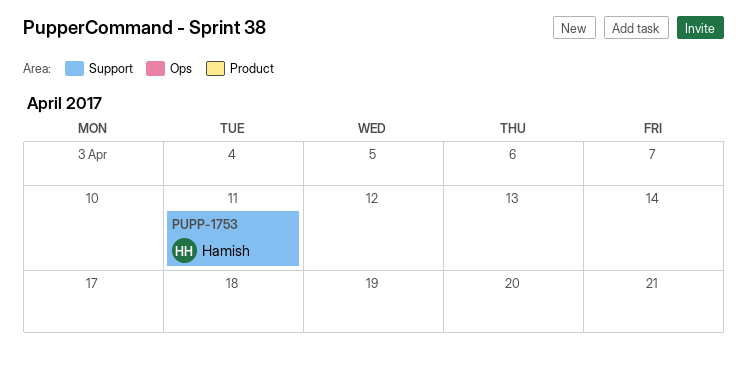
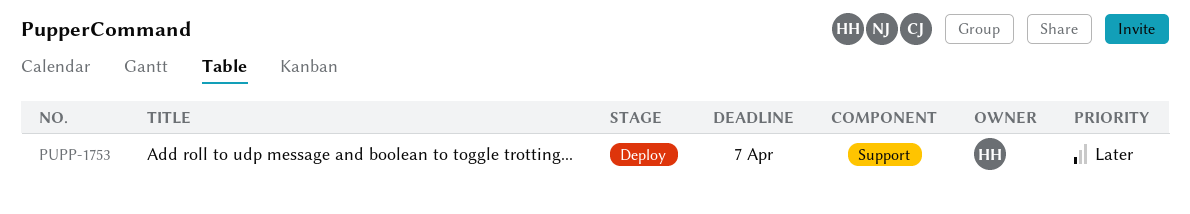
PUPP-1753, due: Apr 11 -> Apr 7

